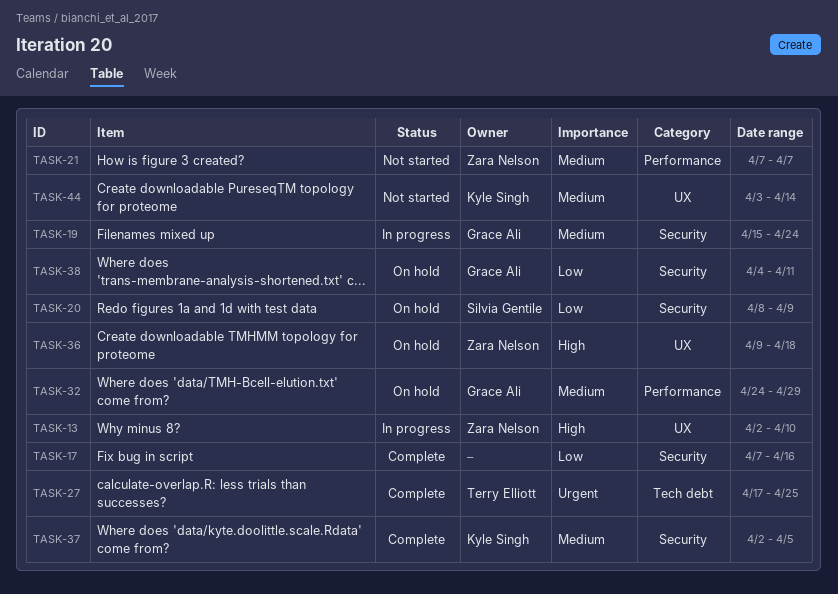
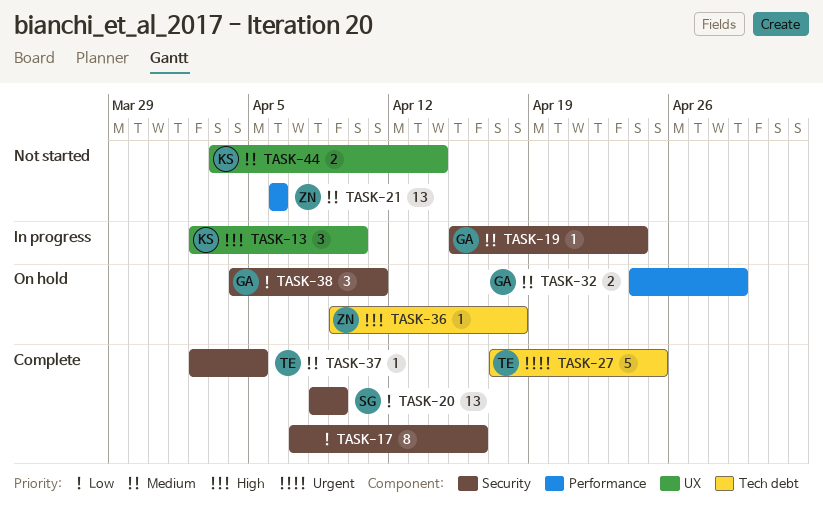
TASK-13, owner: Zara Nelson -> Kyle Singh
TASK-20, status: On hold -> Complete
TASK-21, start: Apr 7 -> Apr 6
TASK-21, due: Apr 7 -> Apr 6
TASK-36, label: UX -> Tech debt
TASK-37, owner: Kyle Singh -> Terry Elliott

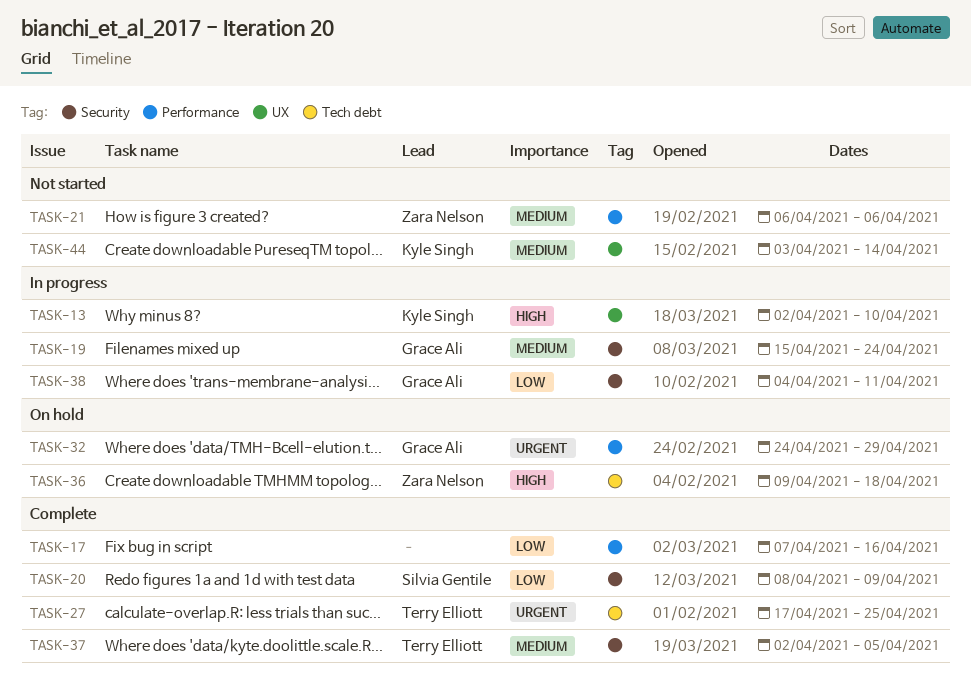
TASK-17, label: Security -> Performance
TASK-32, priority: Medium -> Urgent
TASK-38, status: On hold -> In progress

